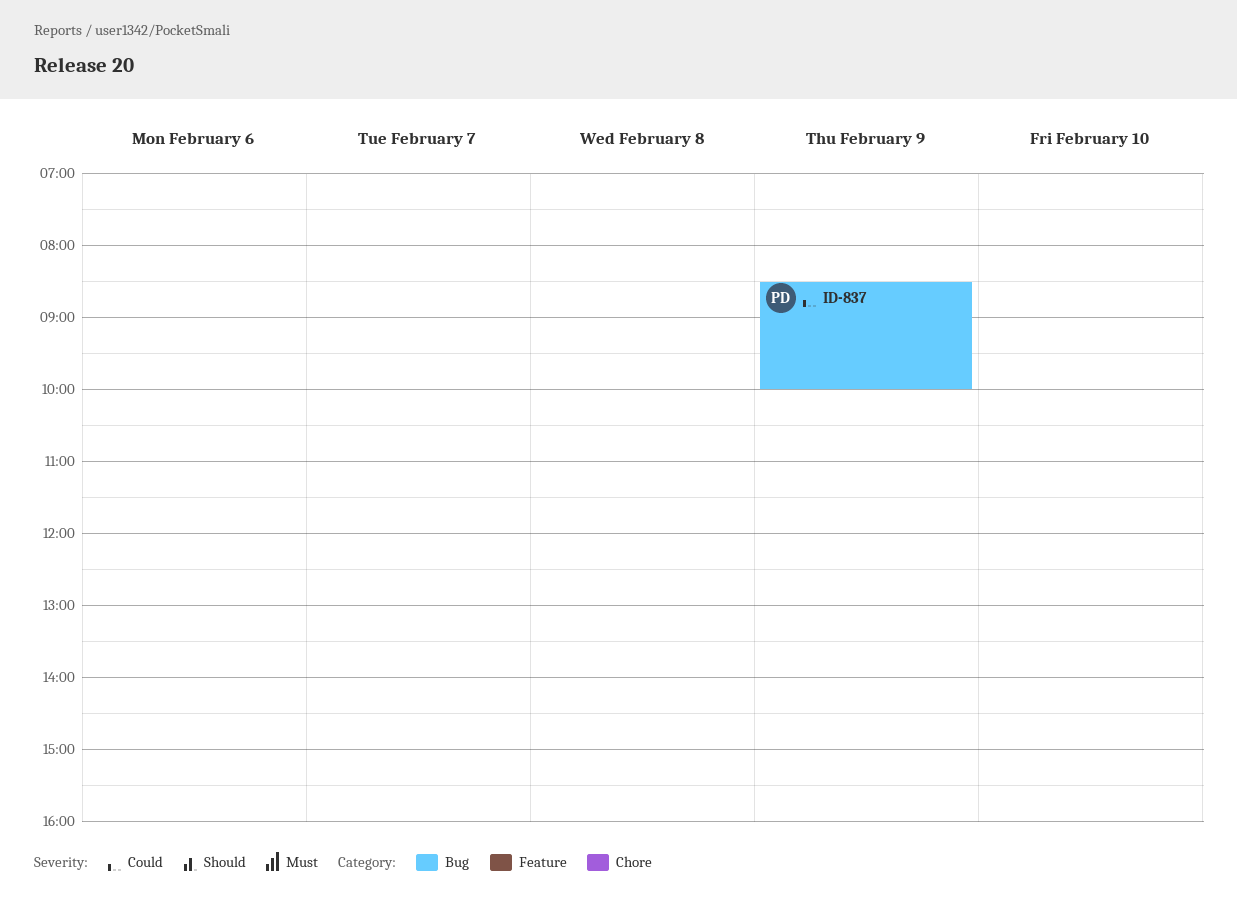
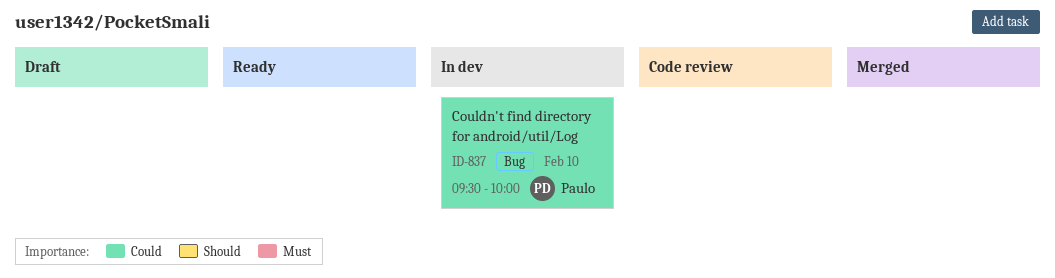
ID-837, day: Feb 9 -> Feb 10
ID-837, begins: 08:30 -> 09:30

